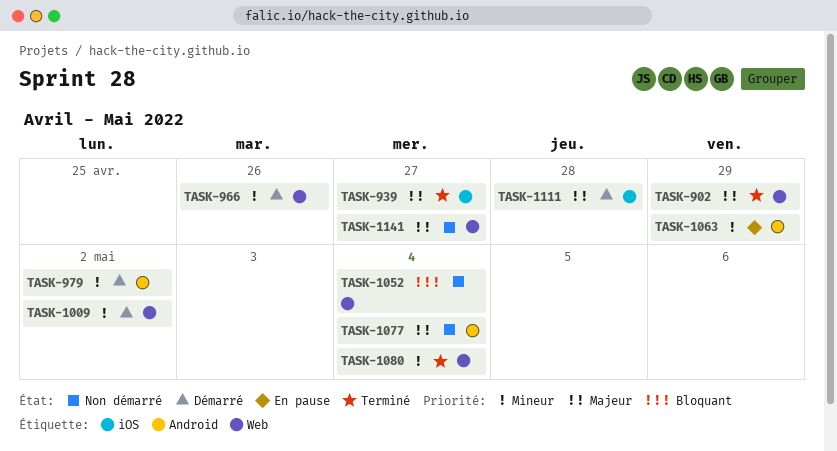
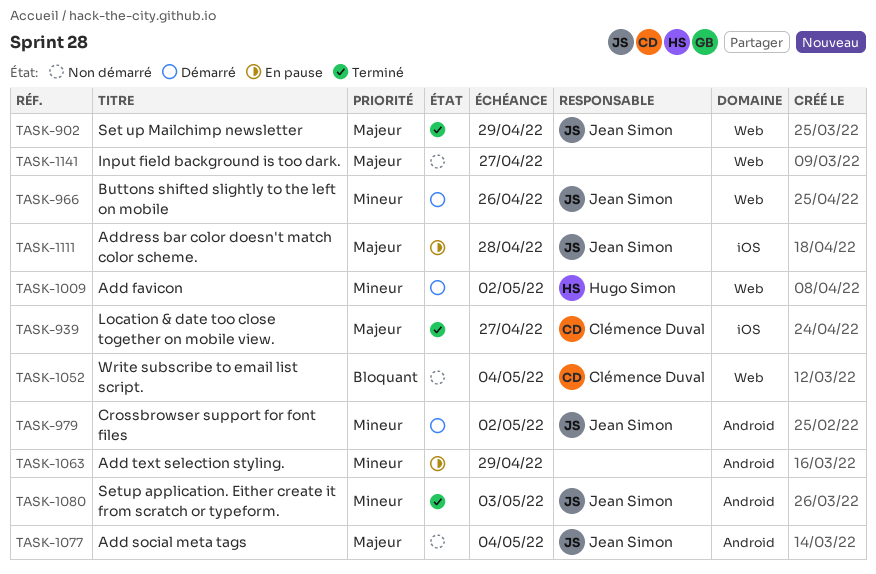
TASK-1080, label: Web -> Android
TASK-1080, due: May 4 -> May 3
TASK-1111, status: Démarré -> En pause

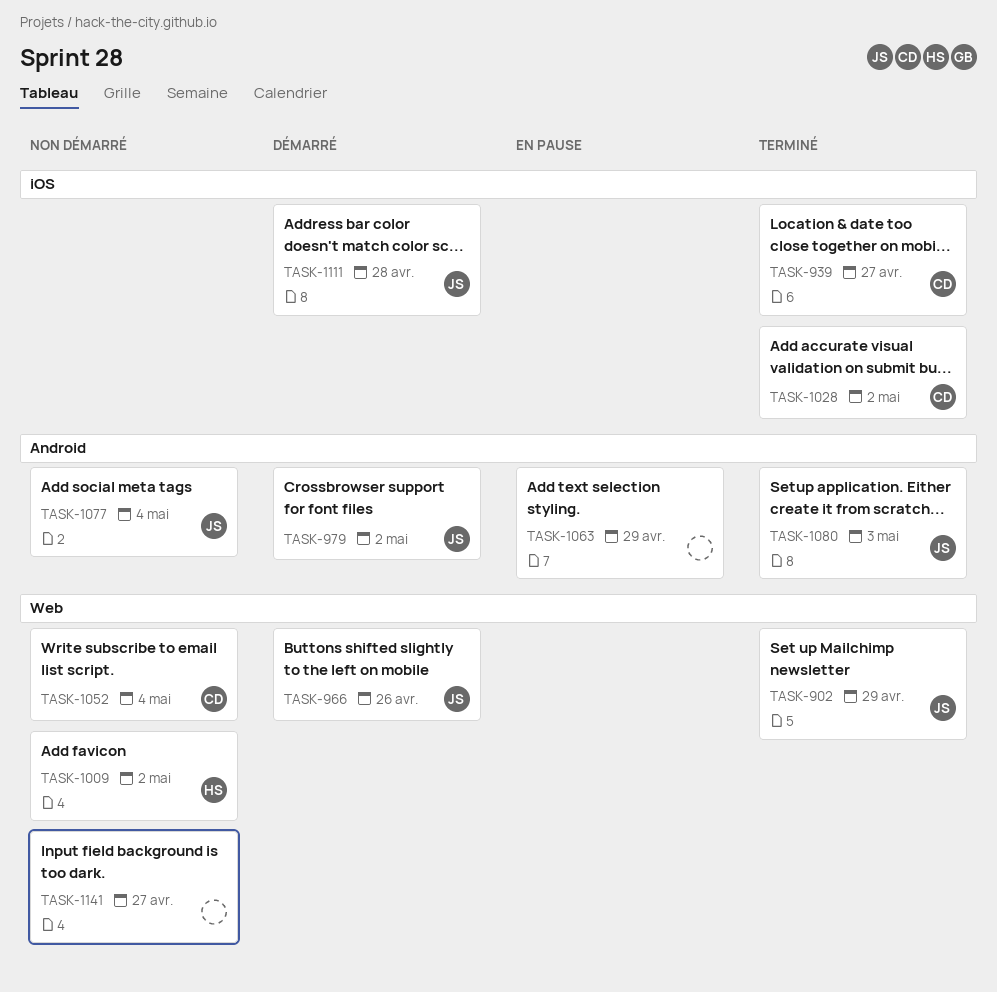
TASK-1009, status: Démarré -> Non démarré
TASK-1028: none -> present
TASK-1111, status: En pause -> Démarré

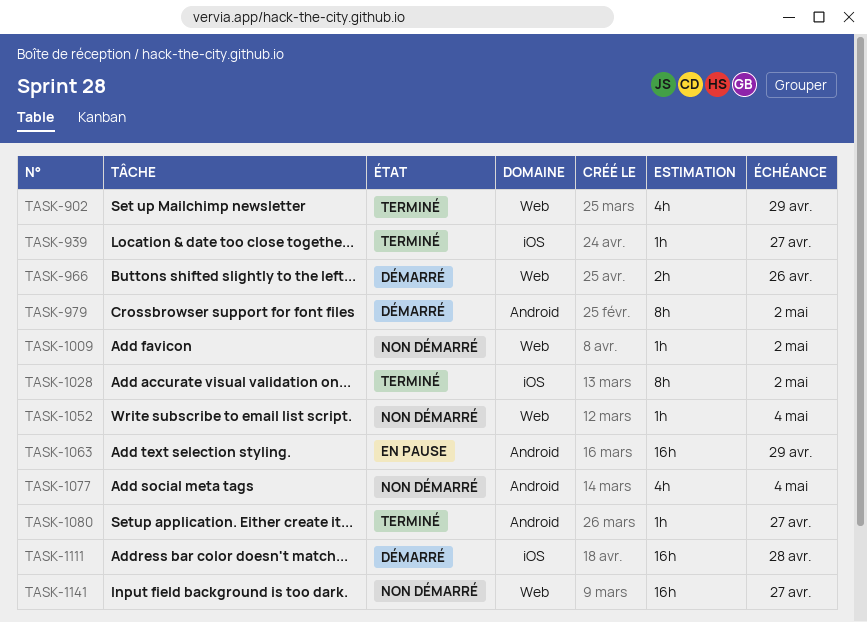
TASK-1080, due: May 3 -> Apr 27

